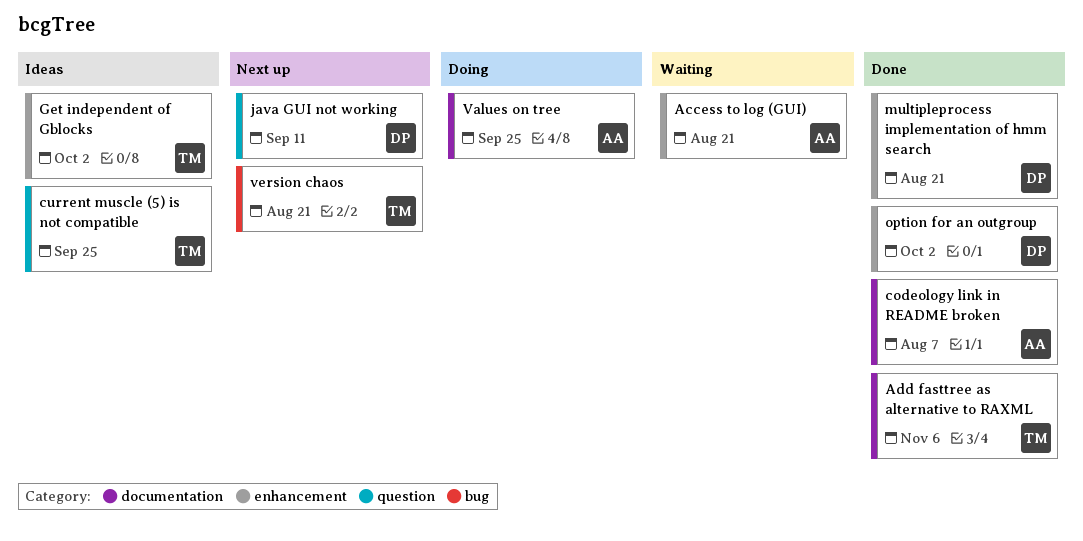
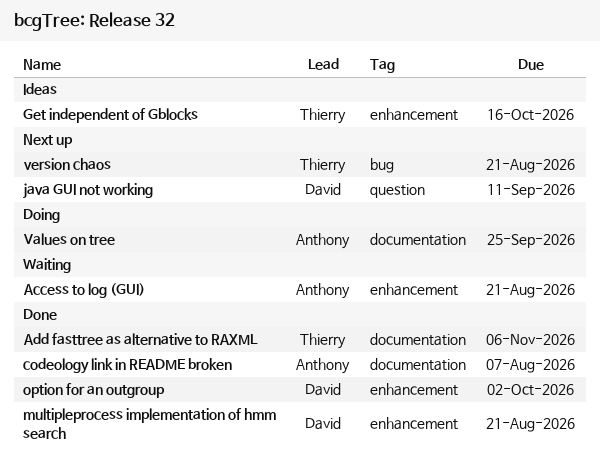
current muscle (5) is not compatible: present -> none
Get independent of Gblocks, due: Oct 2 -> Oct 16

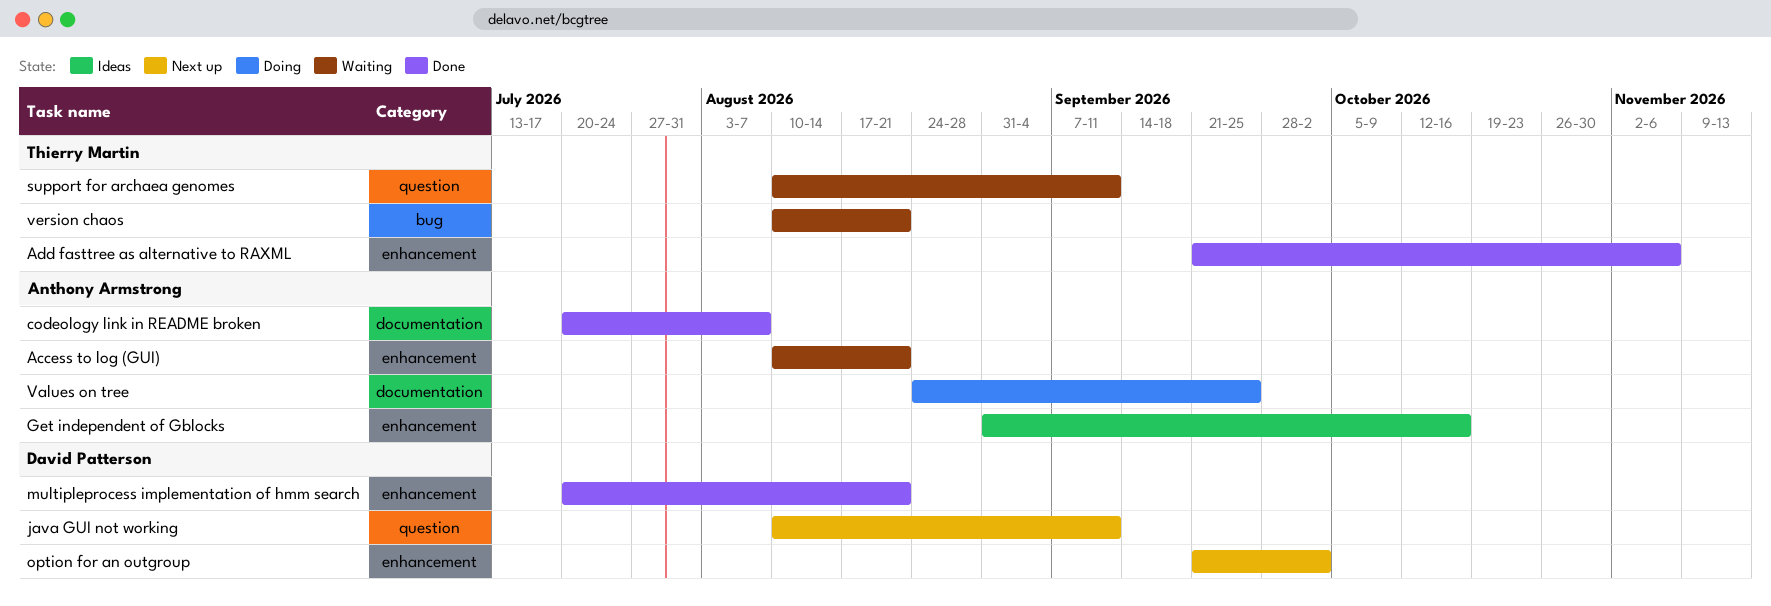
Add fasttree as alternative to RAXML, label: documentation -> enhancement
Get independent of Gblocks, owner: Thierry Martin -> Anthony Armstrong
option for an outgroup, status: Done -> Next up
support for archaea genomes: none -> present
version chaos, status: Next up -> Waiting

